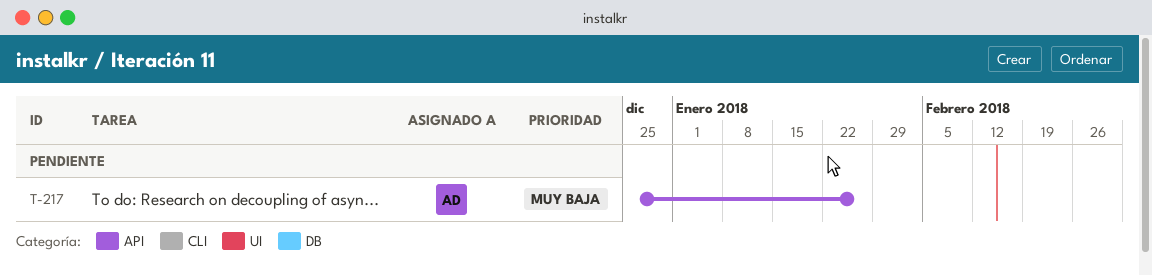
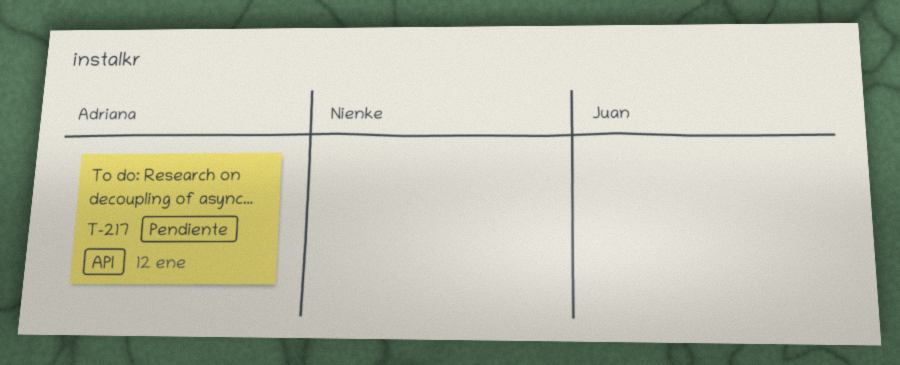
T-217, due: Jan 26 -> Jan 12

